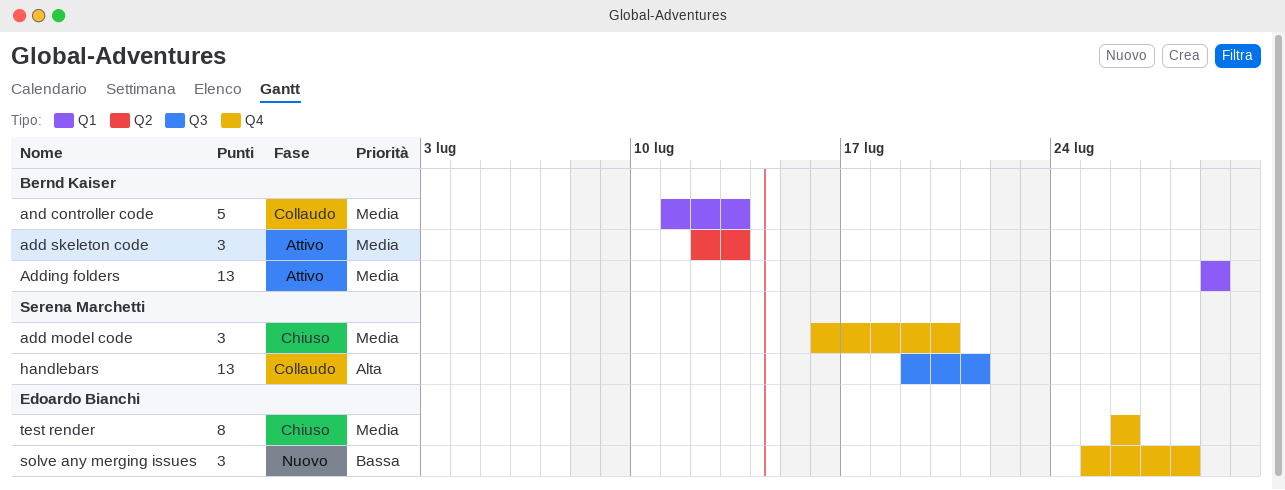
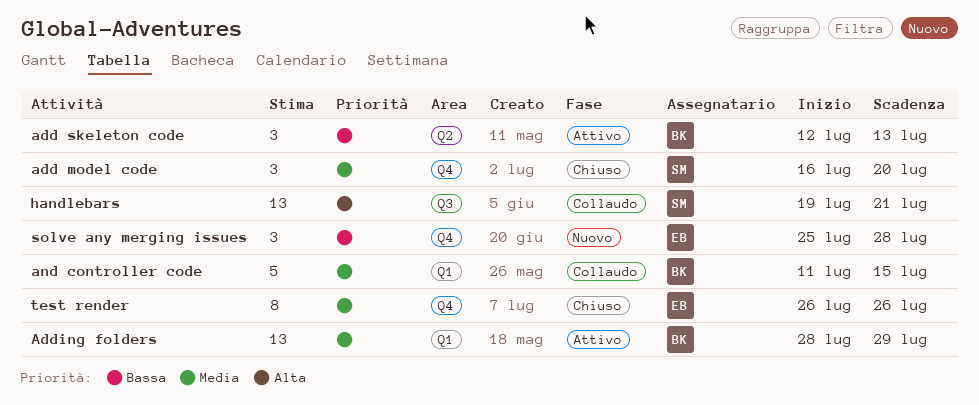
add skeleton code, priority: Media -> Bassa
Adding folders, start: Jul 29 -> Jul 28
and controller code, due: Jul 13 -> Jul 15

